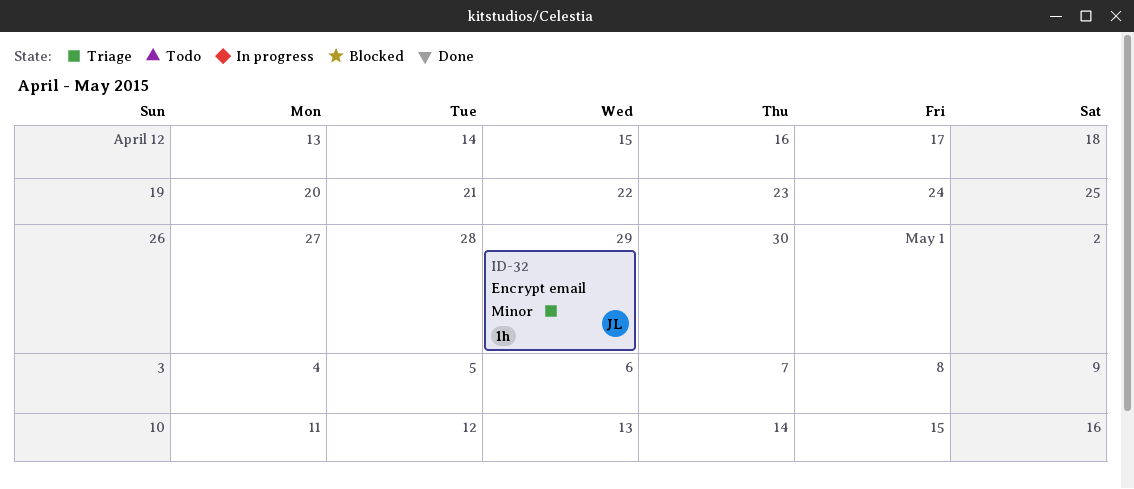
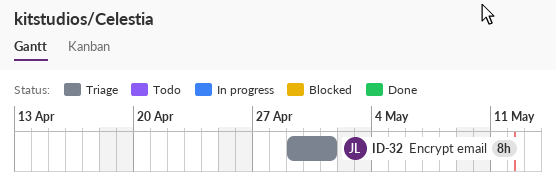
ID-32, estimate: 1h -> 8h
ID-32, due: Apr 29 -> May 1

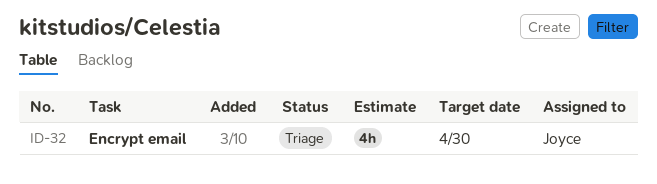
ID-32, estimate: 8h -> 4h
ID-32, due: May 1 -> Apr 30

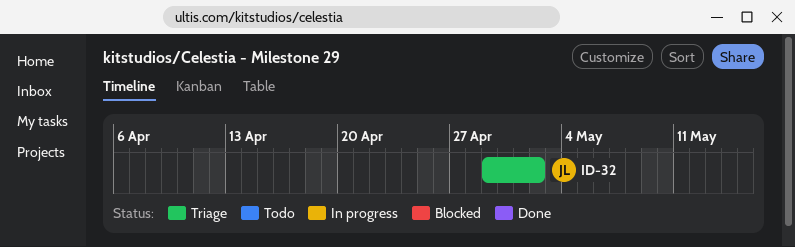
ID-32, due: Apr 30 -> May 2

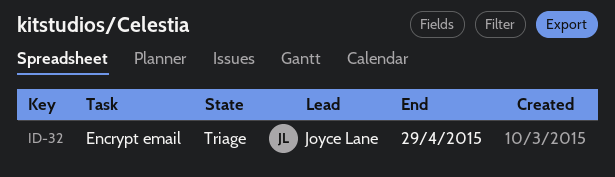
ID-32, due: May 2 -> Apr 29

